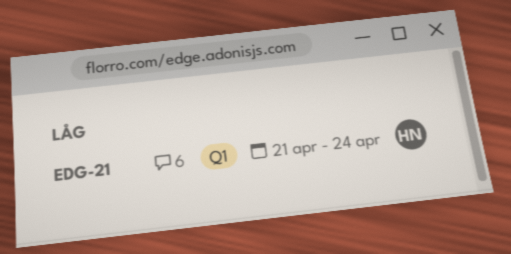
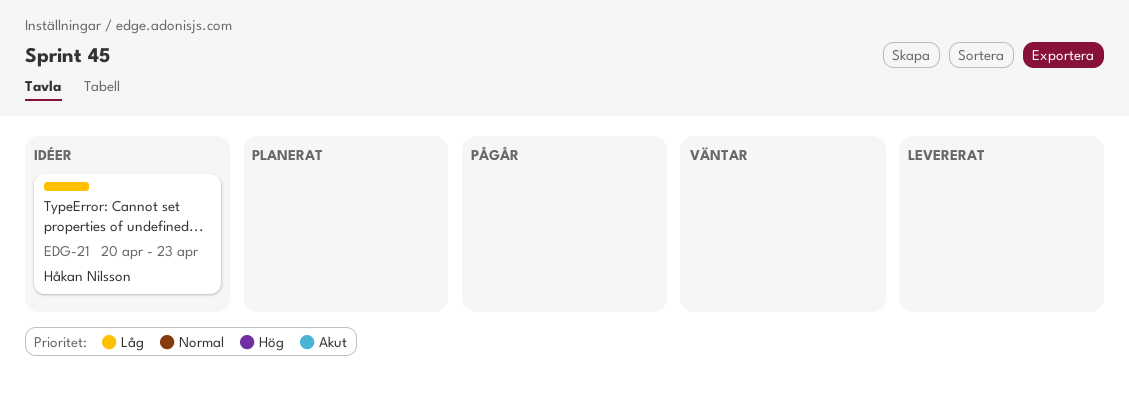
EDG-21, start: Apr 21 -> Apr 20
EDG-21, due: Apr 24 -> Apr 23

